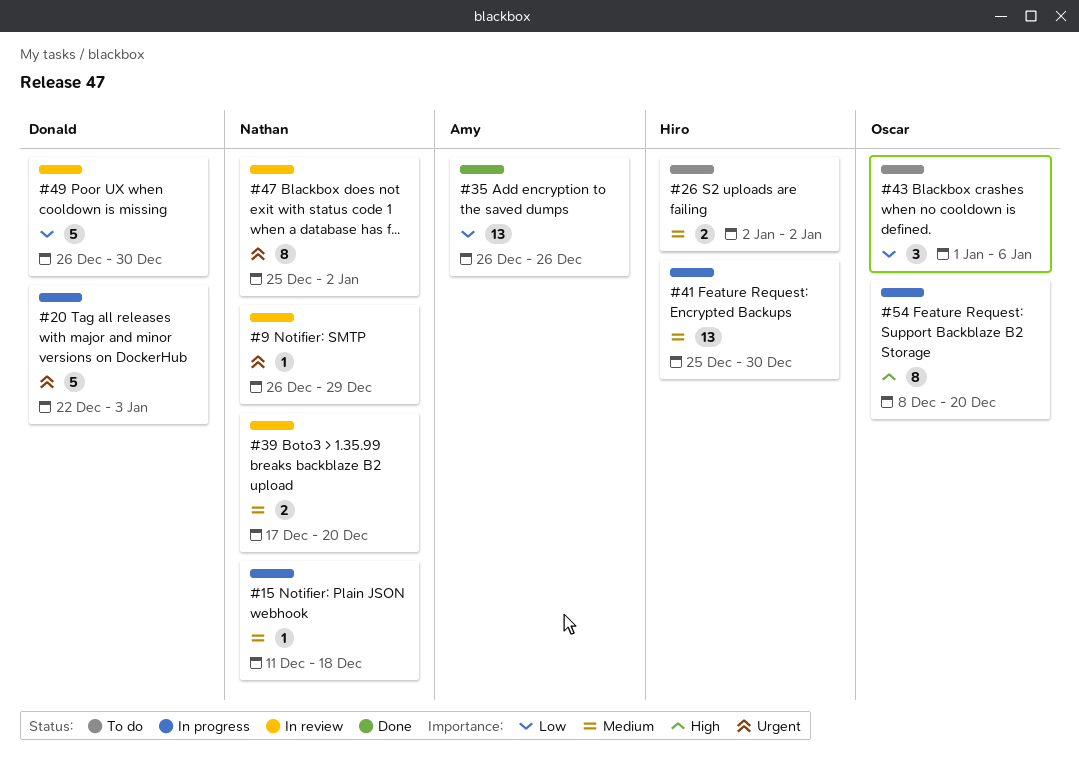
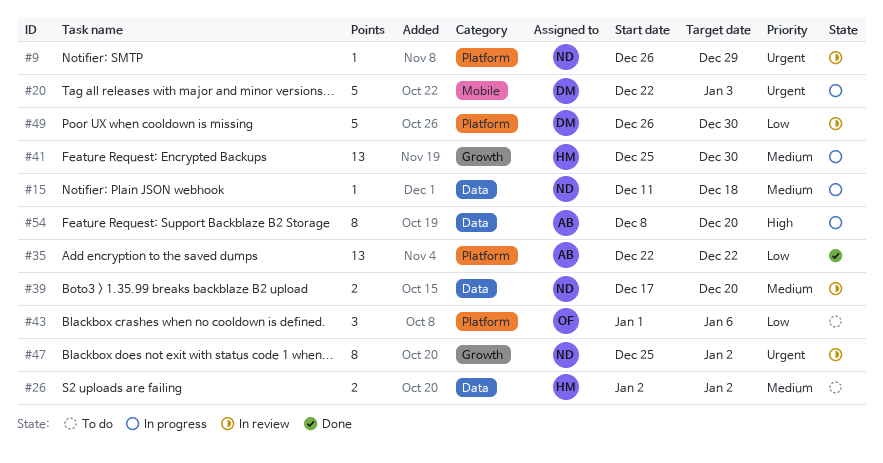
#35, start: Dec 26 -> Dec 22
#35, due: Dec 26 -> Dec 22
#54, owner: Oscar -> Amy

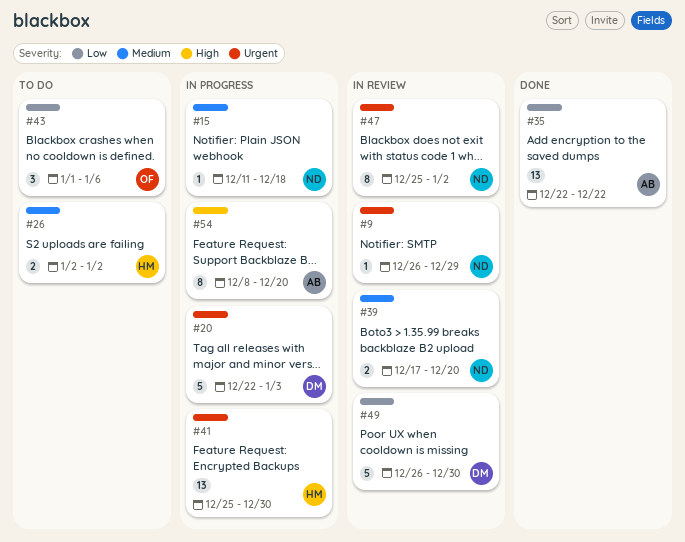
#41, priority: Medium -> Urgent

